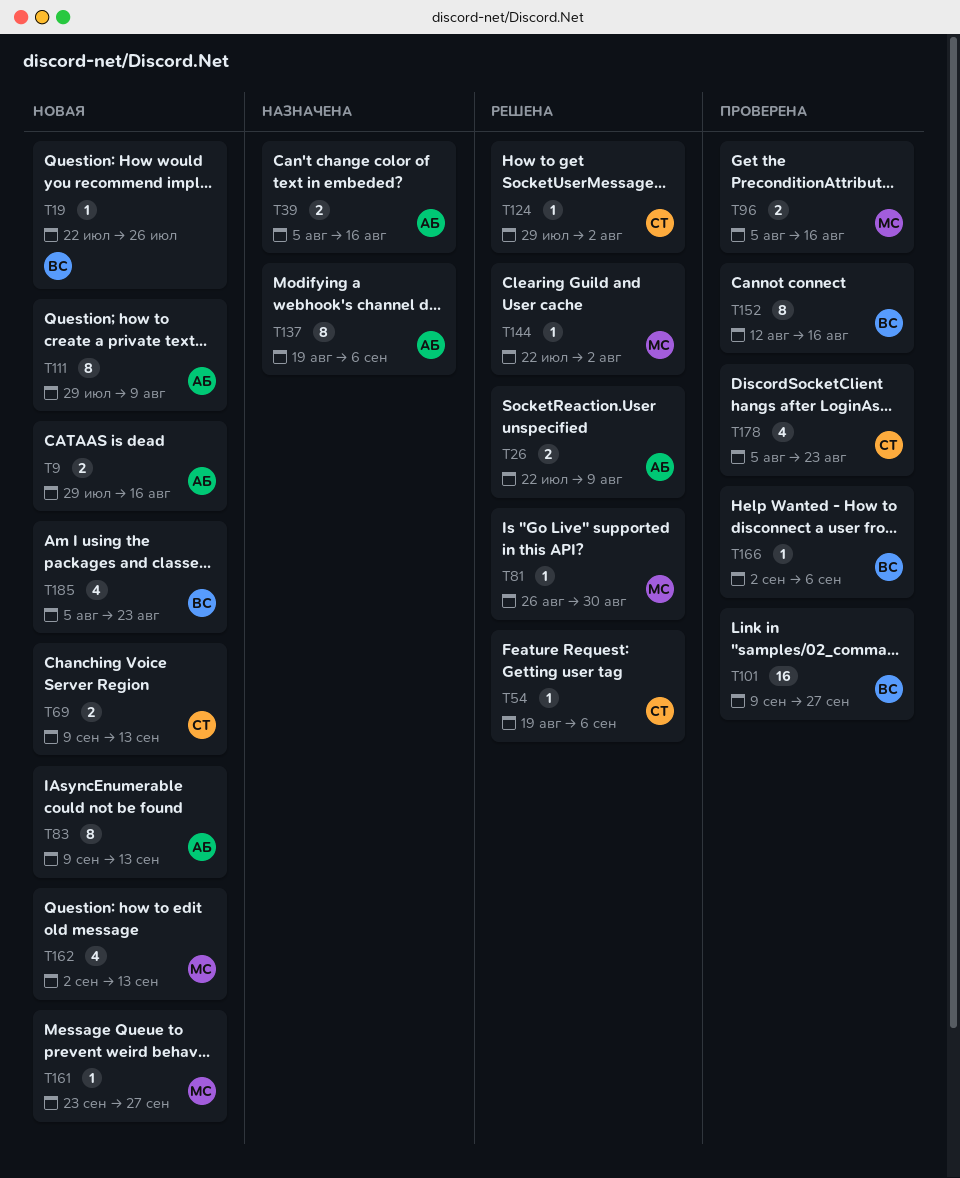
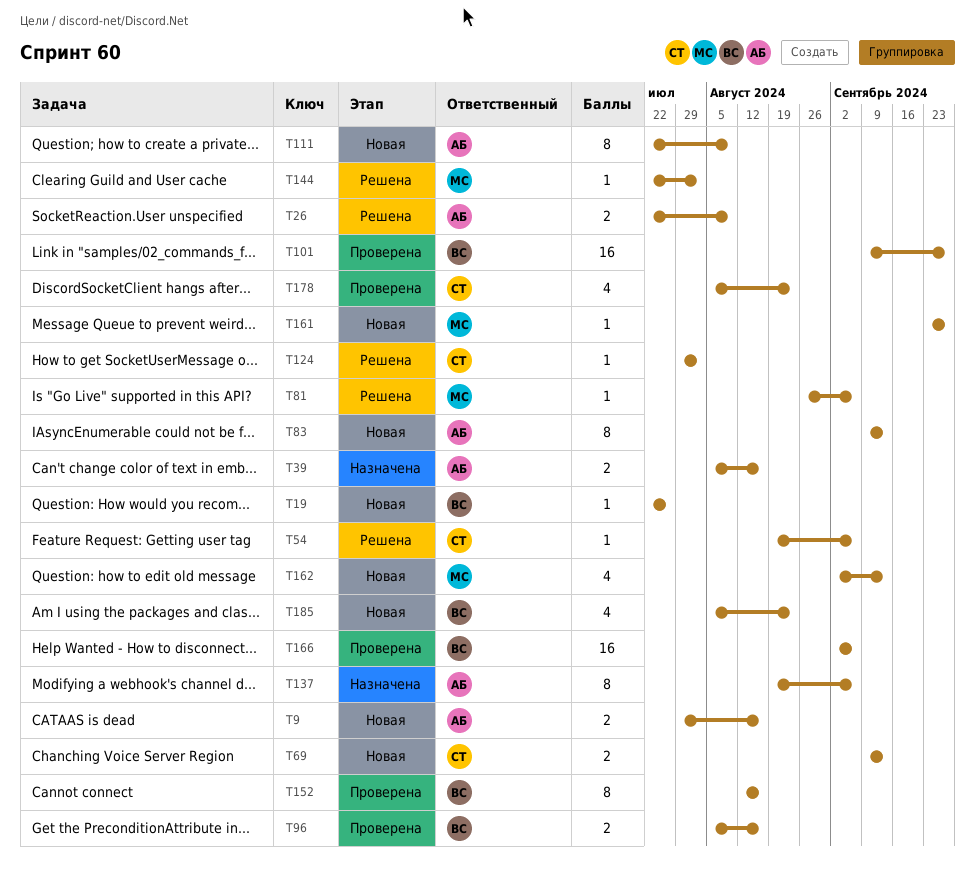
T81, due: Aug 30 -> Sep 6
T96, owner: МС -> ВС
T111, start: Jul 29 -> Jul 22
T166, estimate: 1 -> 16

